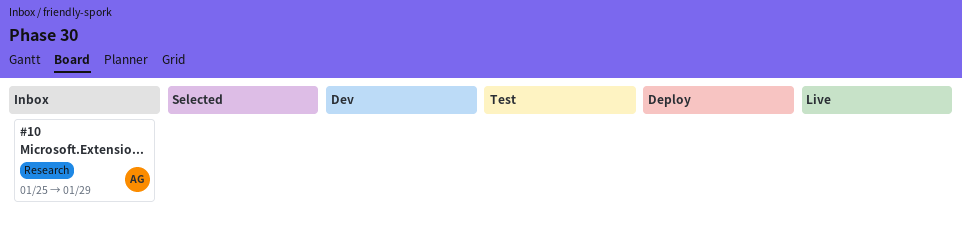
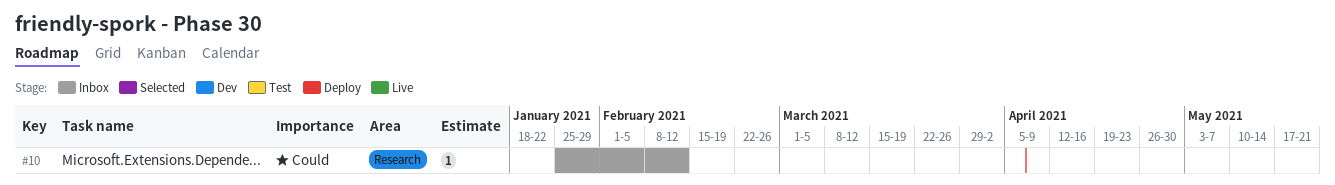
#10, due: Jan 29 -> Feb 12

